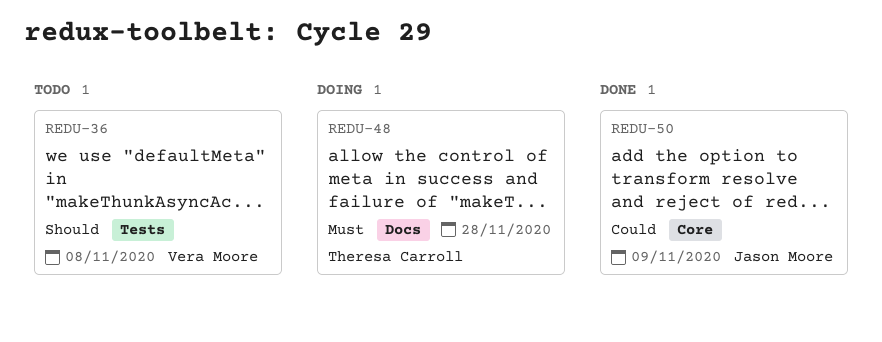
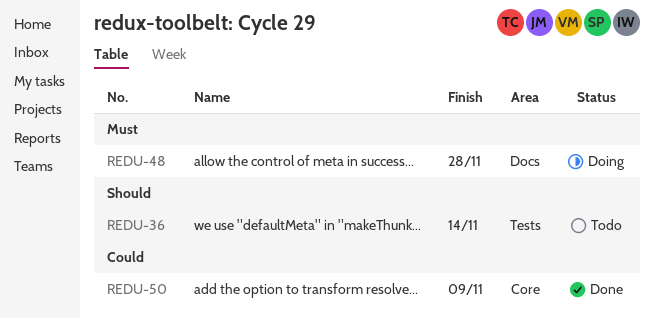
REDU-36, due: Nov 8 -> Nov 14

